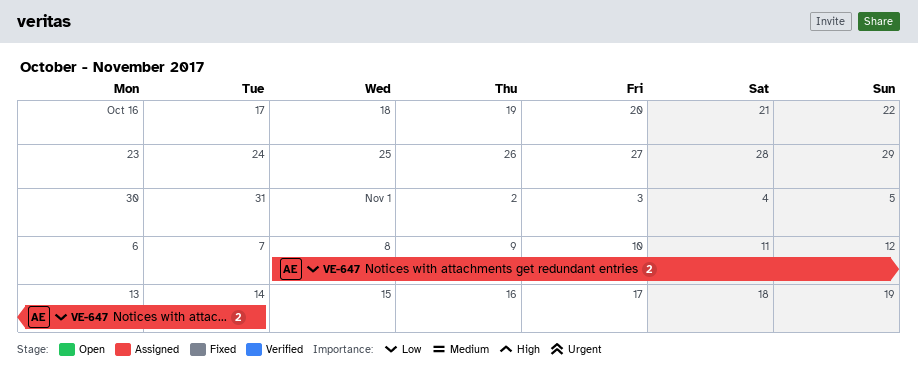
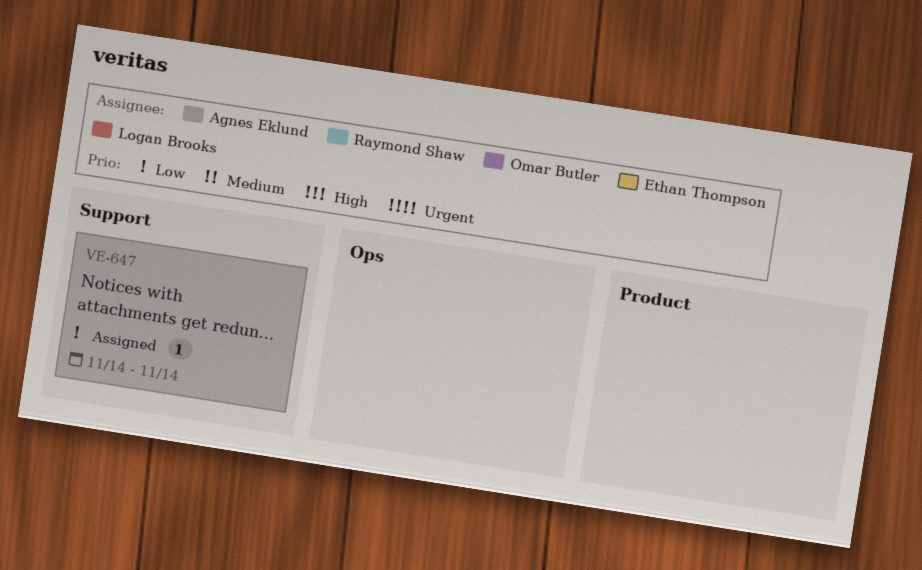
VE-647, estimate: 2 -> 1
VE-647, start: Nov 8 -> Nov 14

